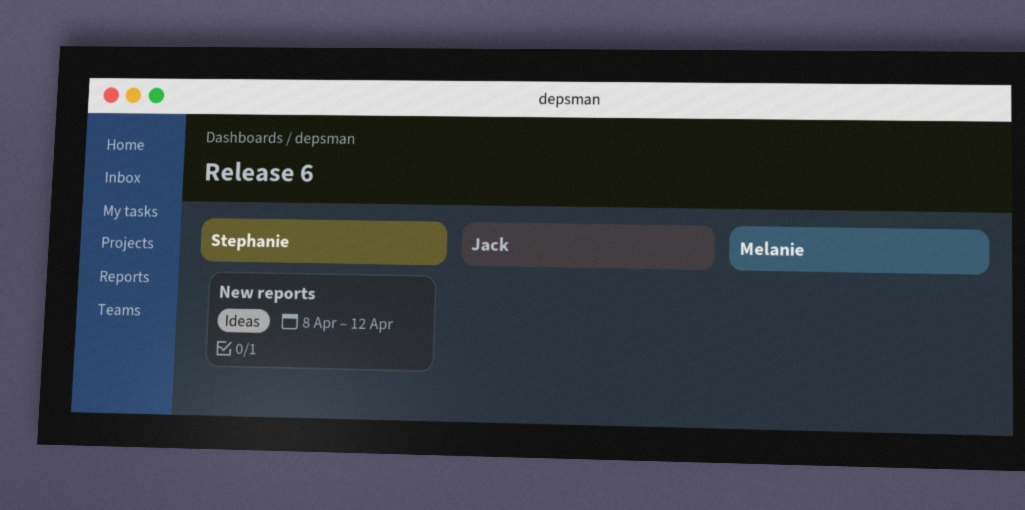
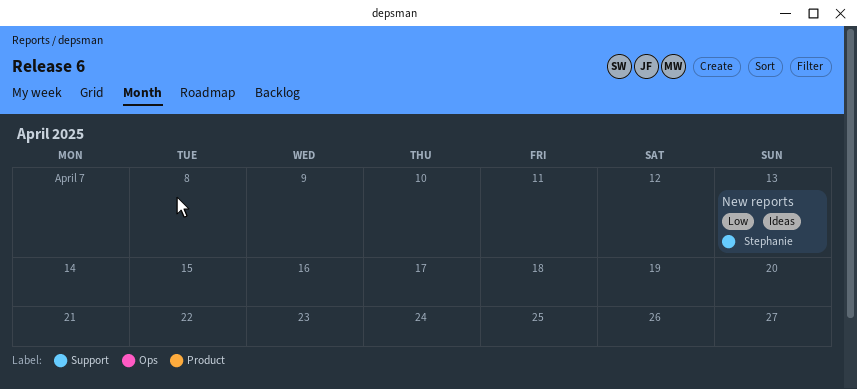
New reports, due: Apr 12 -> Apr 13

